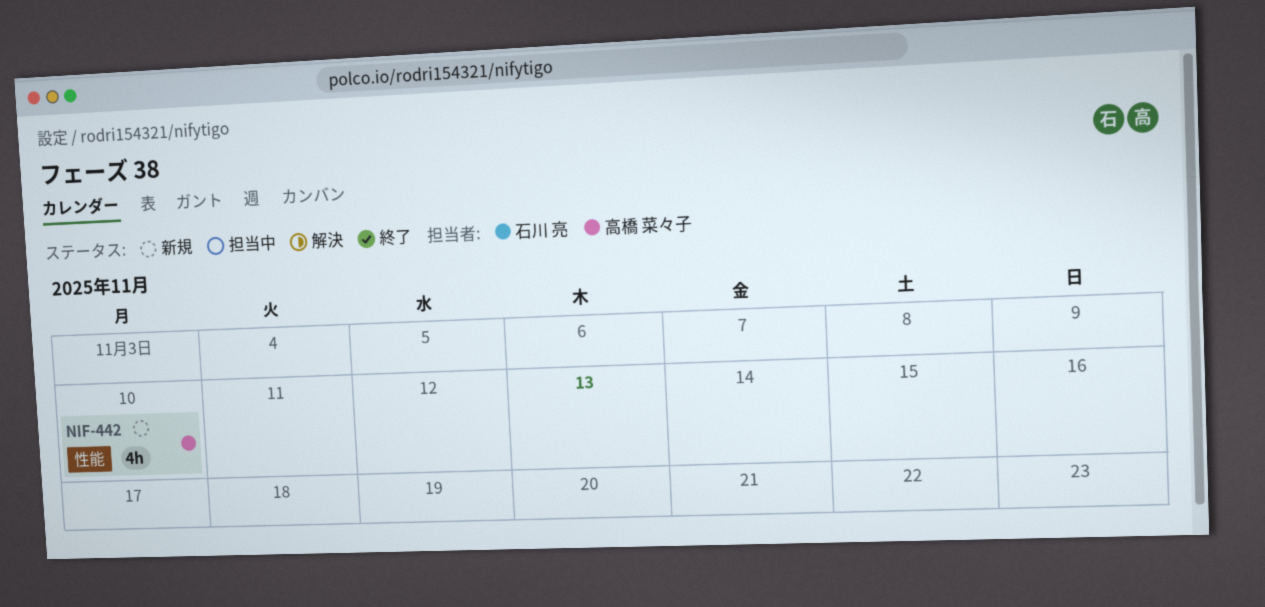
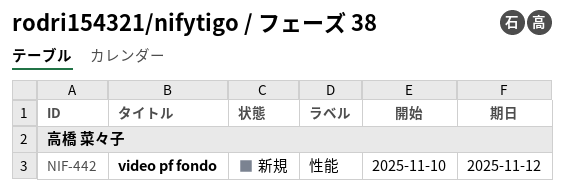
NIF-442, due: Nov 10 -> Nov 12

